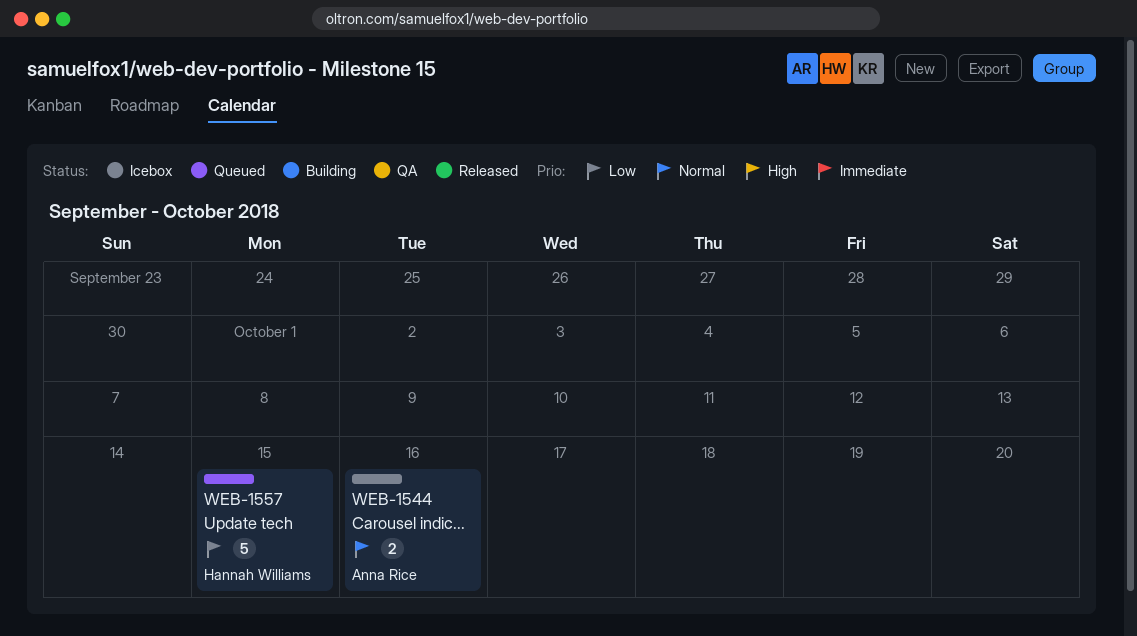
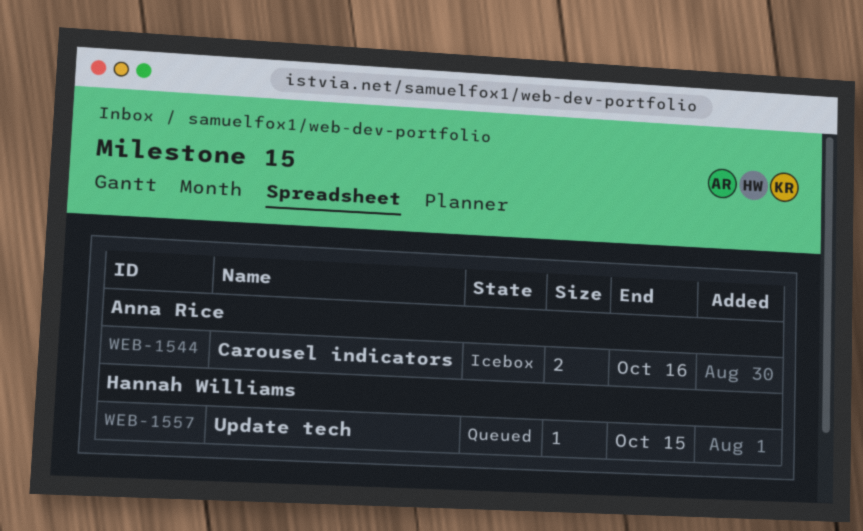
WEB-1557, estimate: 5 -> 1

